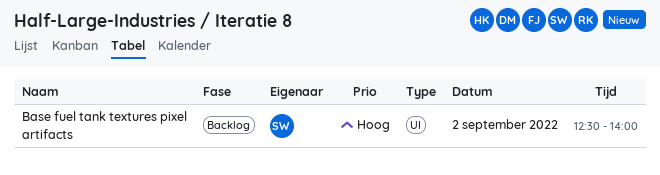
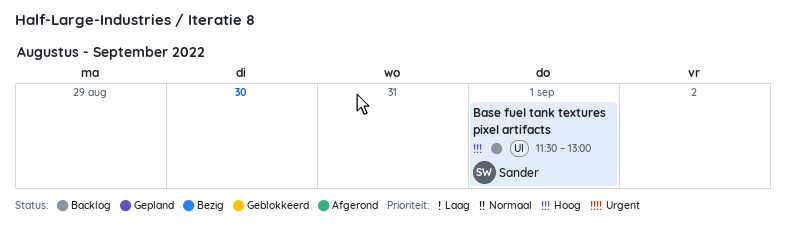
Base fuel tank textures pixel artifacts, day: Sep 2 -> Sep 1
Base fuel tank textures pixel artifacts, begins: 12:30 -> 11:30
Base fuel tank textures pixel artifacts, ends: 14:00 -> 13:00

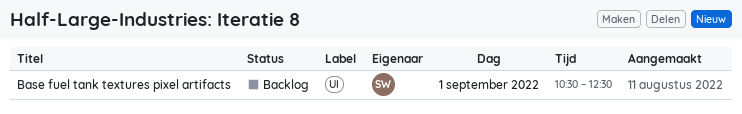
Base fuel tank textures pixel artifacts, begins: 11:30 -> 10:30
Base fuel tank textures pixel artifacts, ends: 13:00 -> 12:30

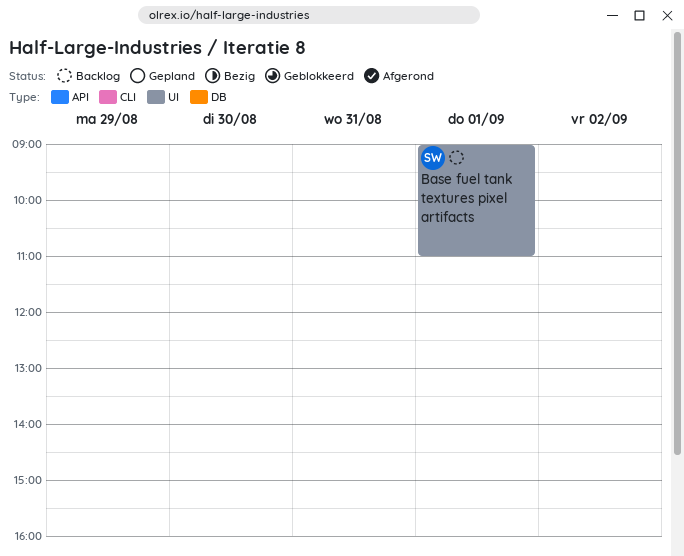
Base fuel tank textures pixel artifacts, begins: 10:30 -> 09:00
Base fuel tank textures pixel artifacts, ends: 12:30 -> 11:00

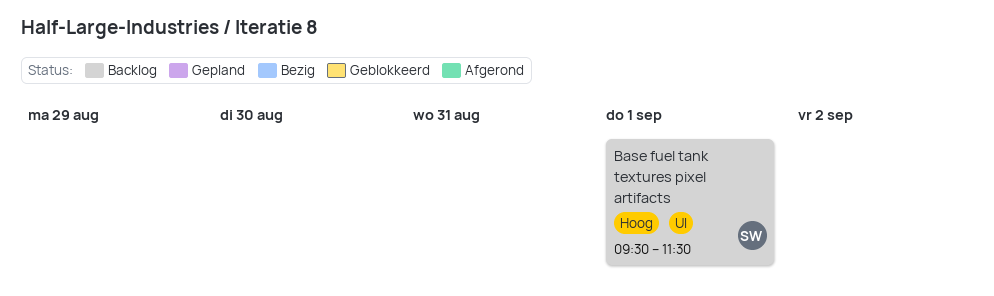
Base fuel tank textures pixel artifacts, begins: 09:00 -> 09:30
Base fuel tank textures pixel artifacts, ends: 11:00 -> 11:30

